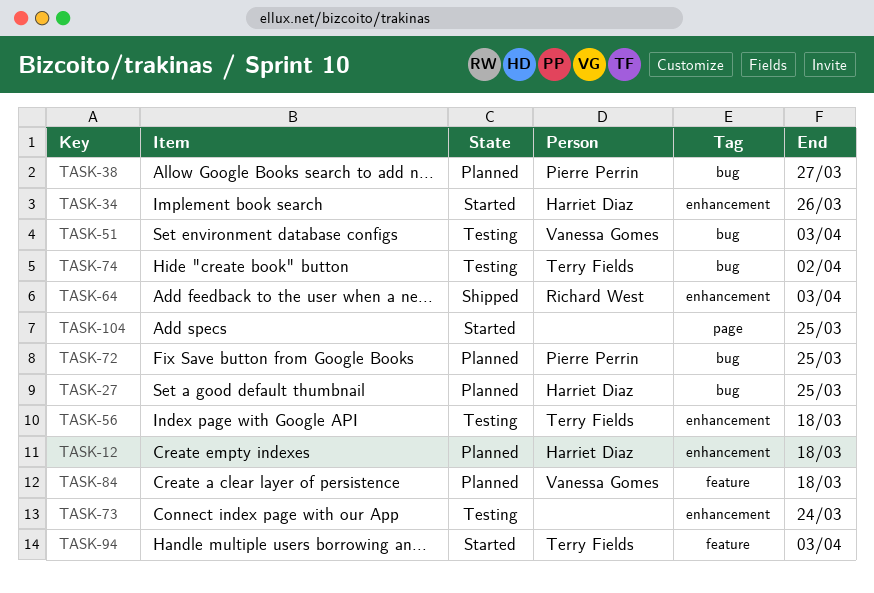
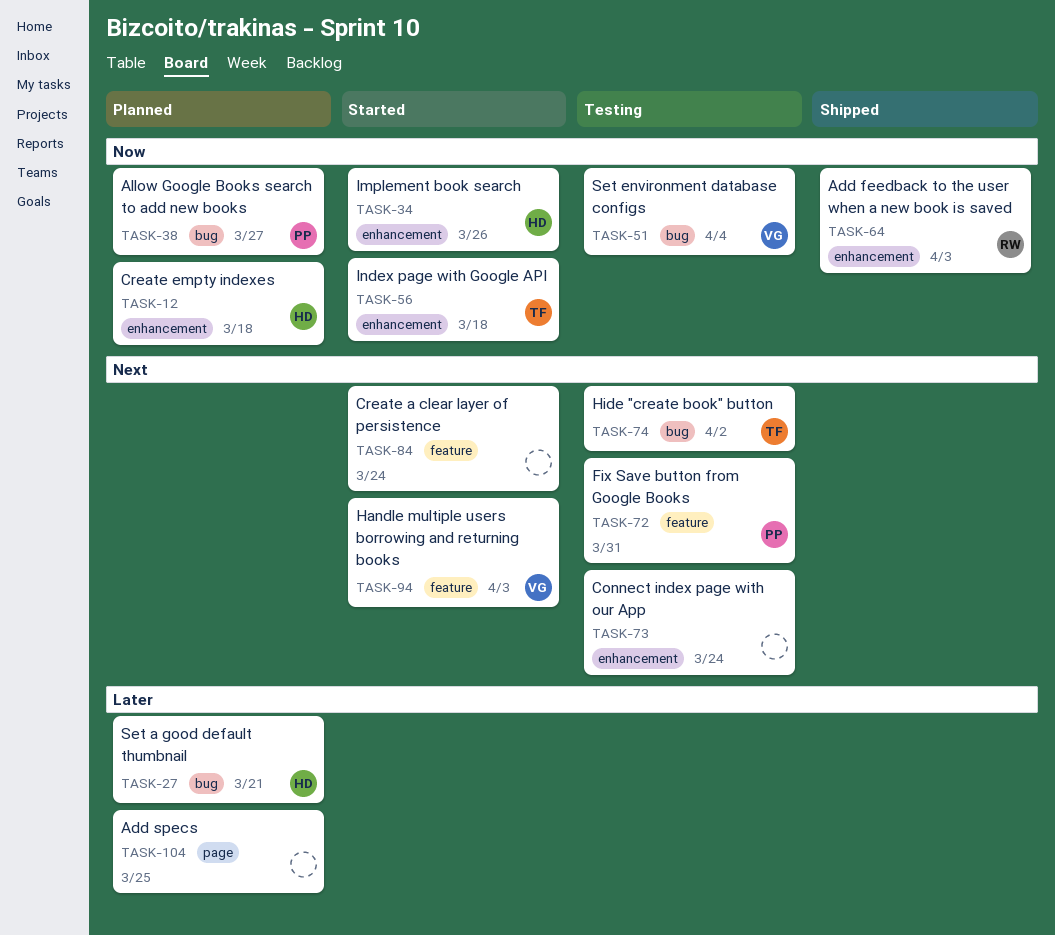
TASK-27, due: Mar 25 -> Mar 21
TASK-51, due: Apr 3 -> Apr 4
TASK-56, status: Testing -> Started
TASK-72, status: Planned -> Testing
TASK-72, label: bug -> feature
TASK-72, due: Mar 25 -> Mar 31
TASK-84, status: Planned -> Started
TASK-84, owner: Vanessa Gomes -> none
TASK-84, due: Mar 18 -> Mar 24
TASK-94, owner: Terry Fields -> Vanessa Gomes
TASK-104, status: Started -> Planned

